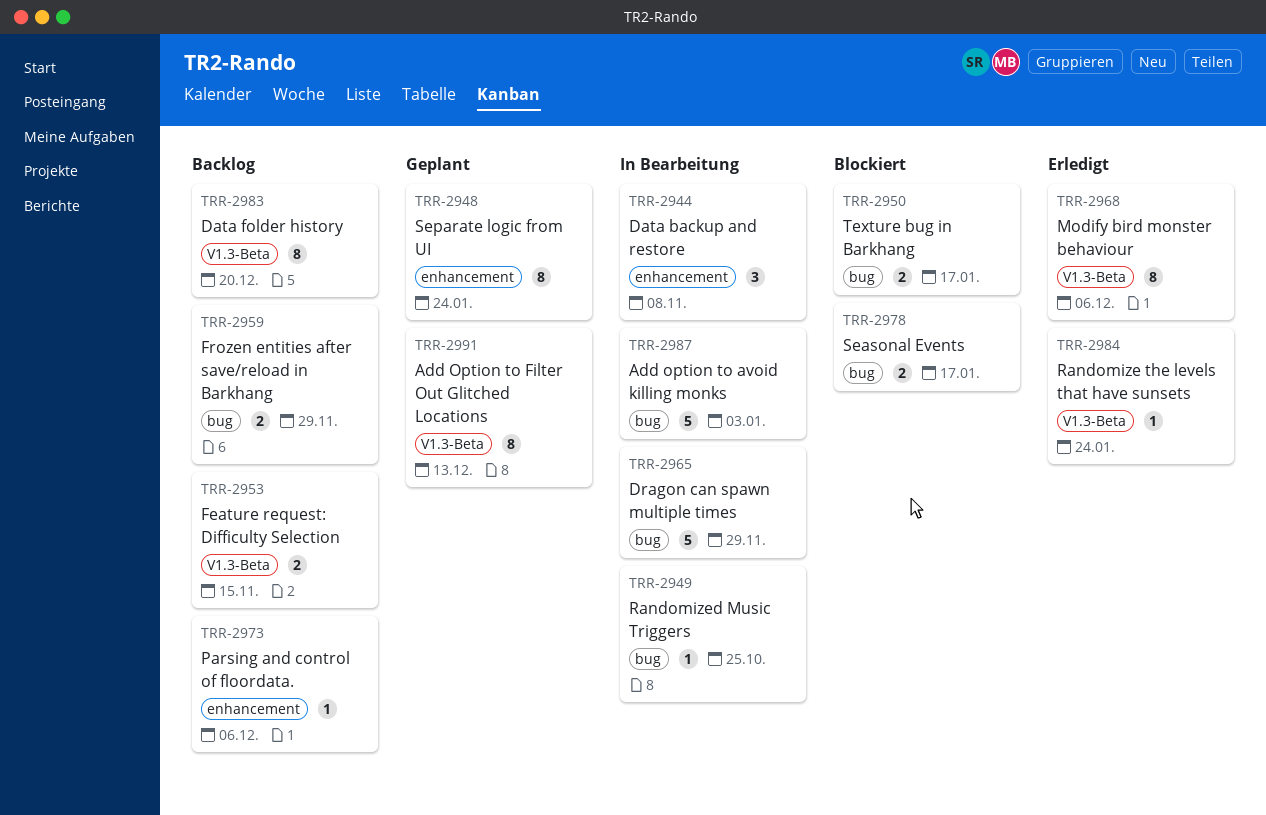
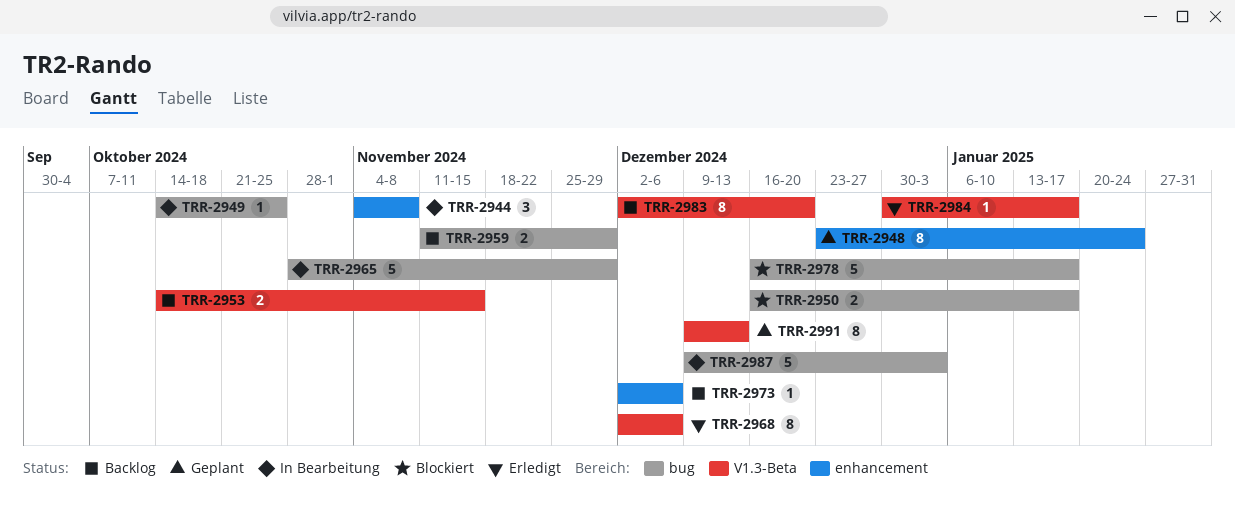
TRR-2978, estimate: 2 -> 5
TRR-2984, due: Jan 24 -> Jan 17

